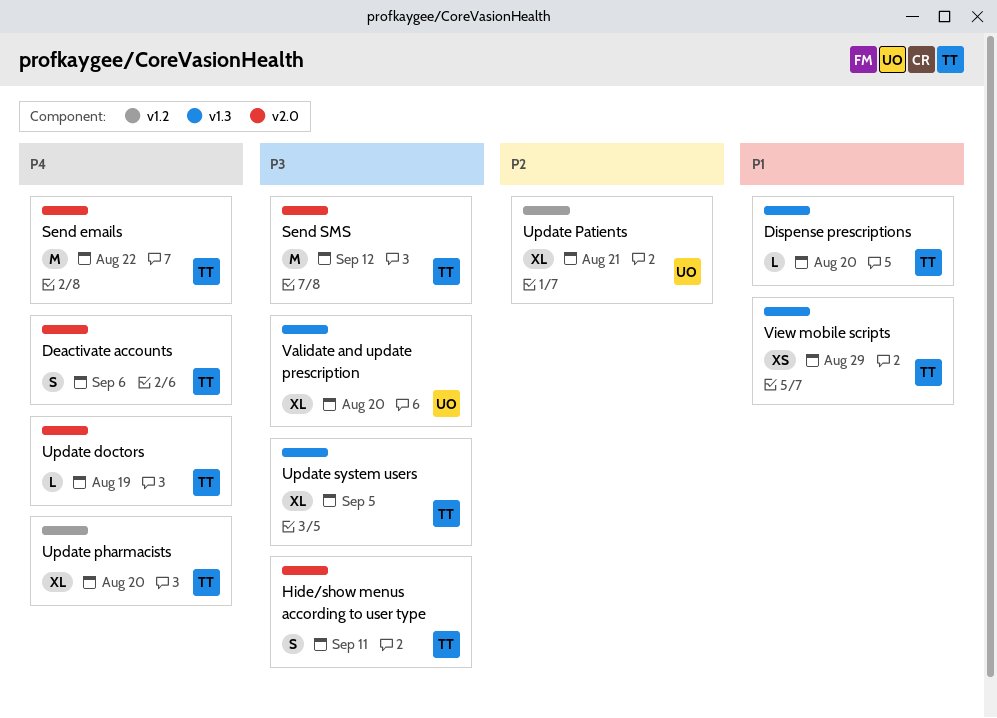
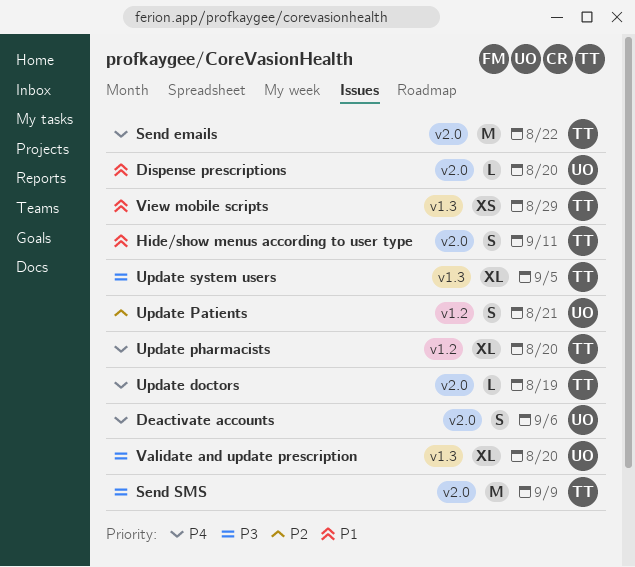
Deactivate accounts, owner: TT -> UO
Dispense prescriptions, owner: TT -> UO
Dispense prescriptions, label: v1.3 -> v2.0
Hide/show menus according to user type, priority: P3 -> P1
Send SMS, due: Sep 12 -> Sep 9
Update Patients, estimate: XL -> S

